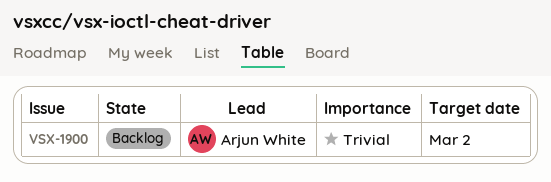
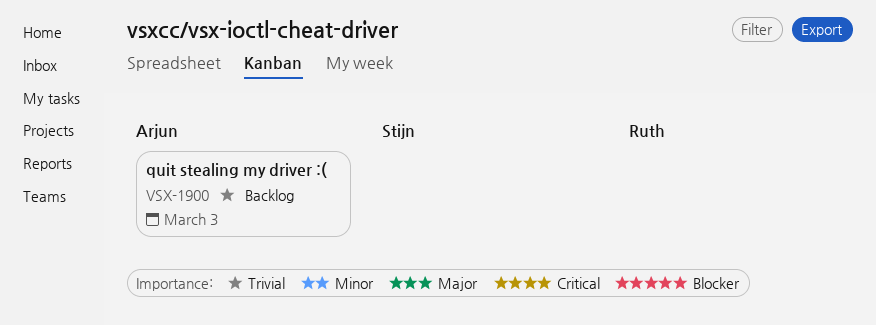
VSX-1900, due: Mar 2 -> Mar 3

